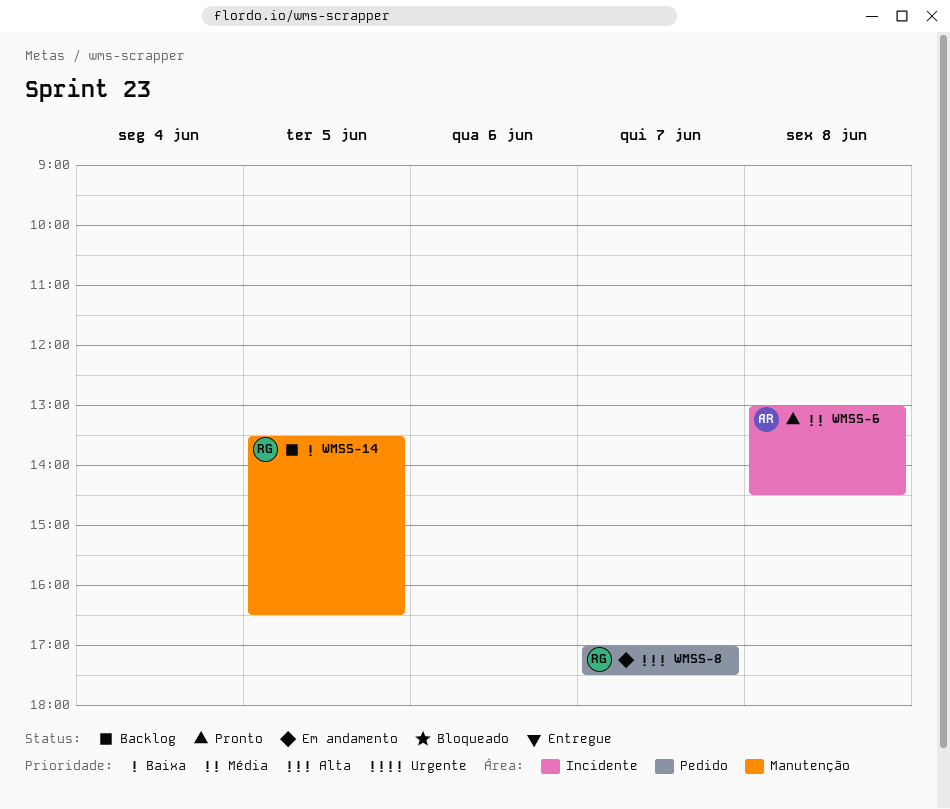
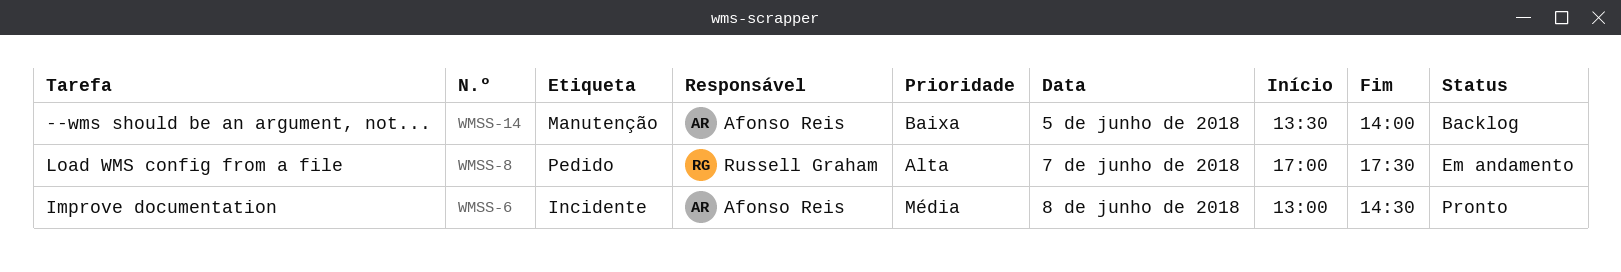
WMSS-14, owner: Russell Graham -> Afonso Reis
WMSS-14, ends: 16:30 -> 14:00

